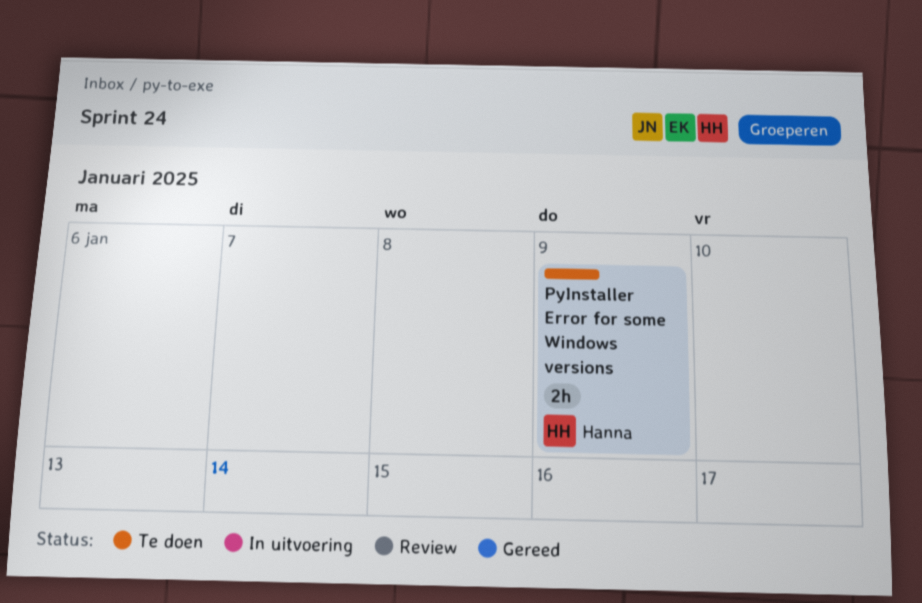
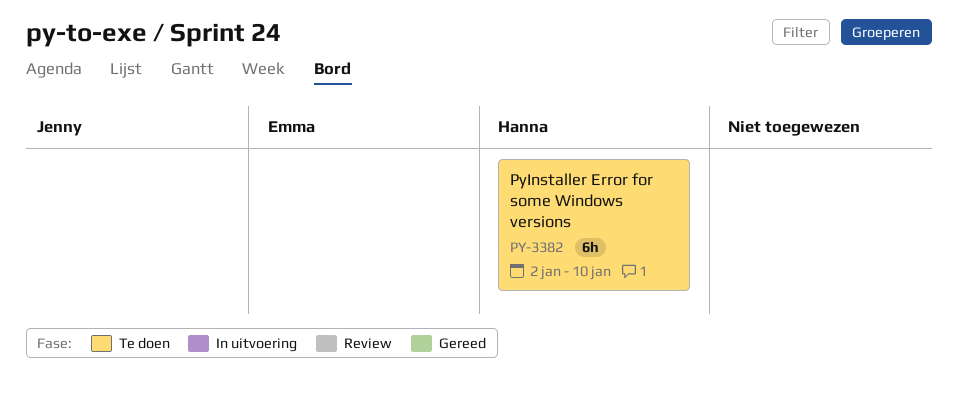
PyInstaller Error for some Windows versions, estimate: 2h -> 6h
PyInstaller Error for some Windows versions, due: Jan 9 -> Jan 10

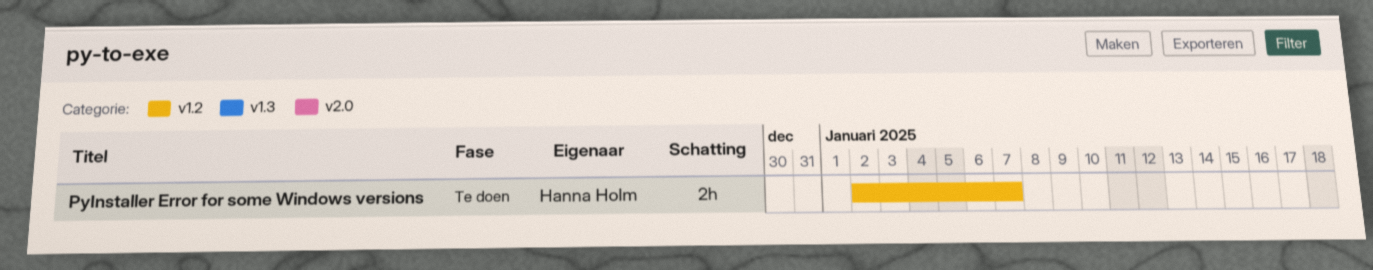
PyInstaller Error for some Windows versions, estimate: 6h -> 2h
PyInstaller Error for some Windows versions, due: Jan 10 -> Jan 7

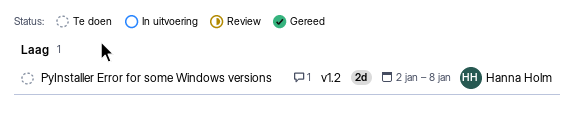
PyInstaller Error for some Windows versions, estimate: 2h -> 2d
PyInstaller Error for some Windows versions, due: Jan 7 -> Jan 8

